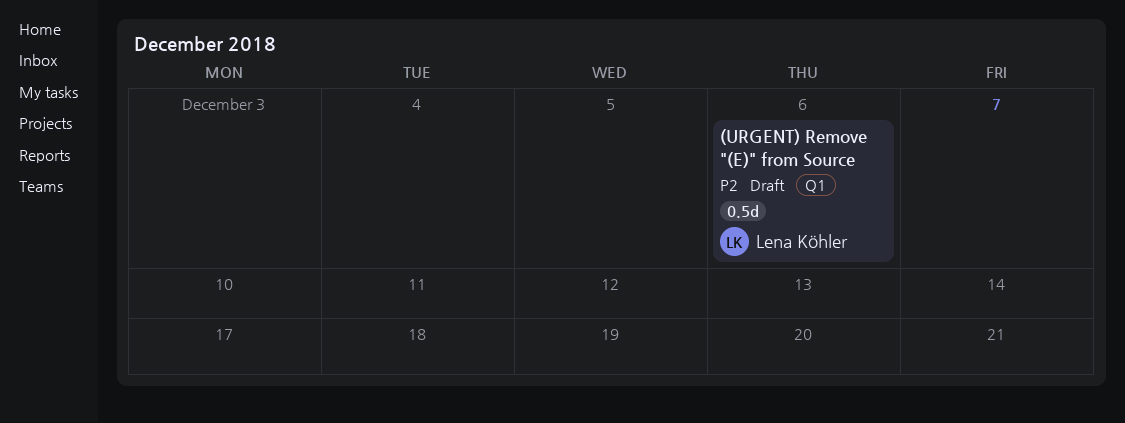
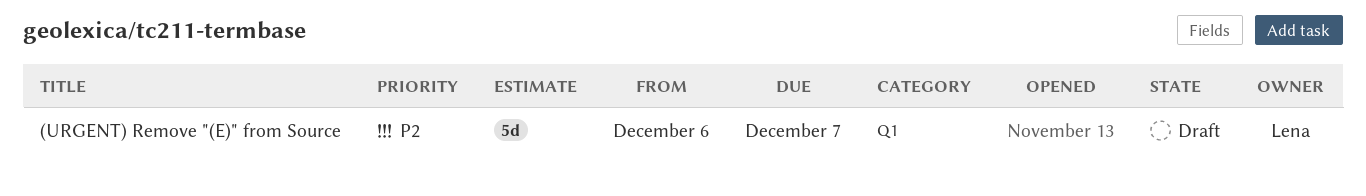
(URGENT) Remove "(E)" from Source, estimate: 0.5d -> 5d
(URGENT) Remove "(E)" from Source, due: Dec 6 -> Dec 7

